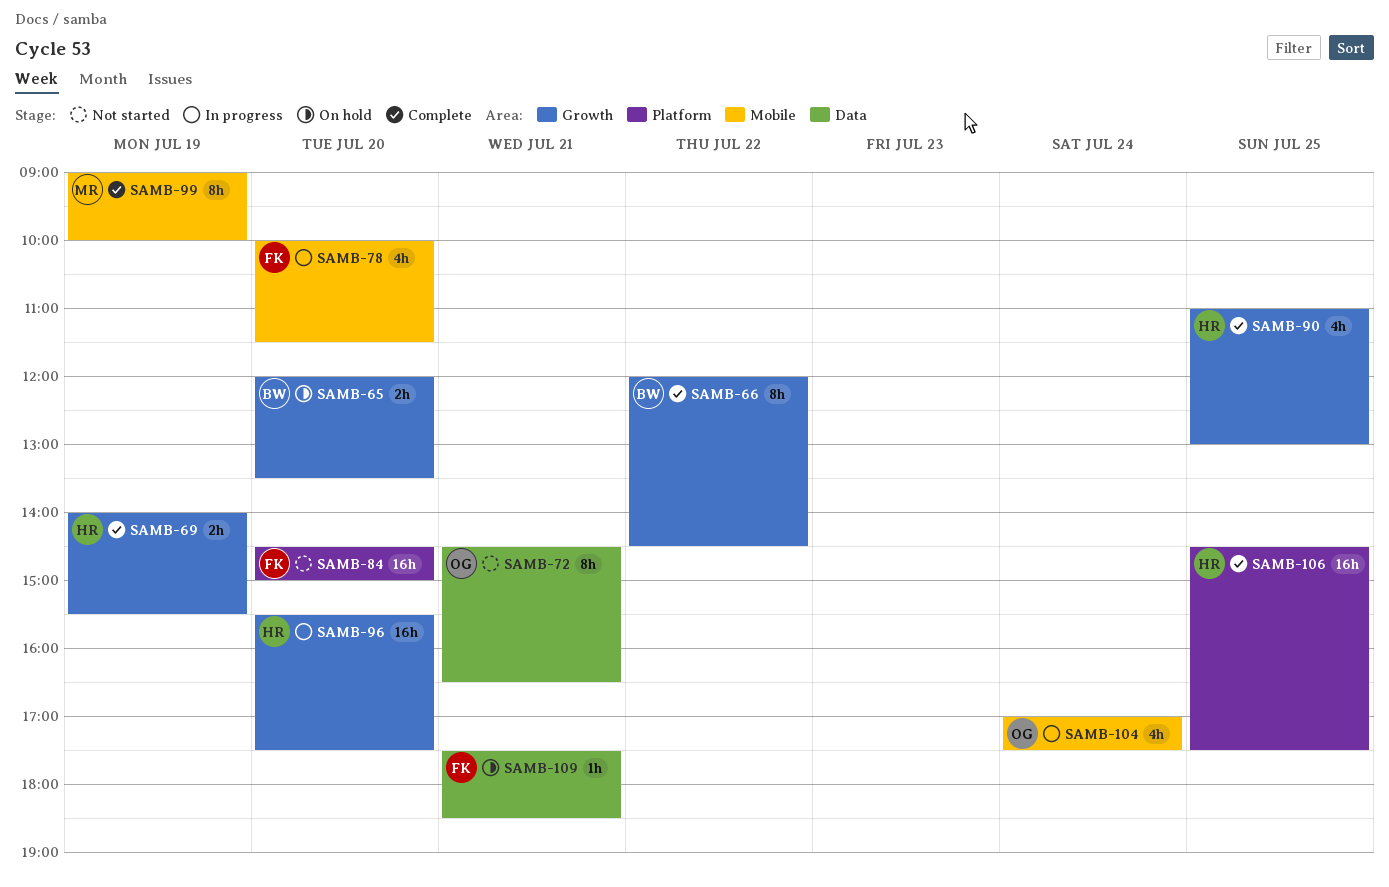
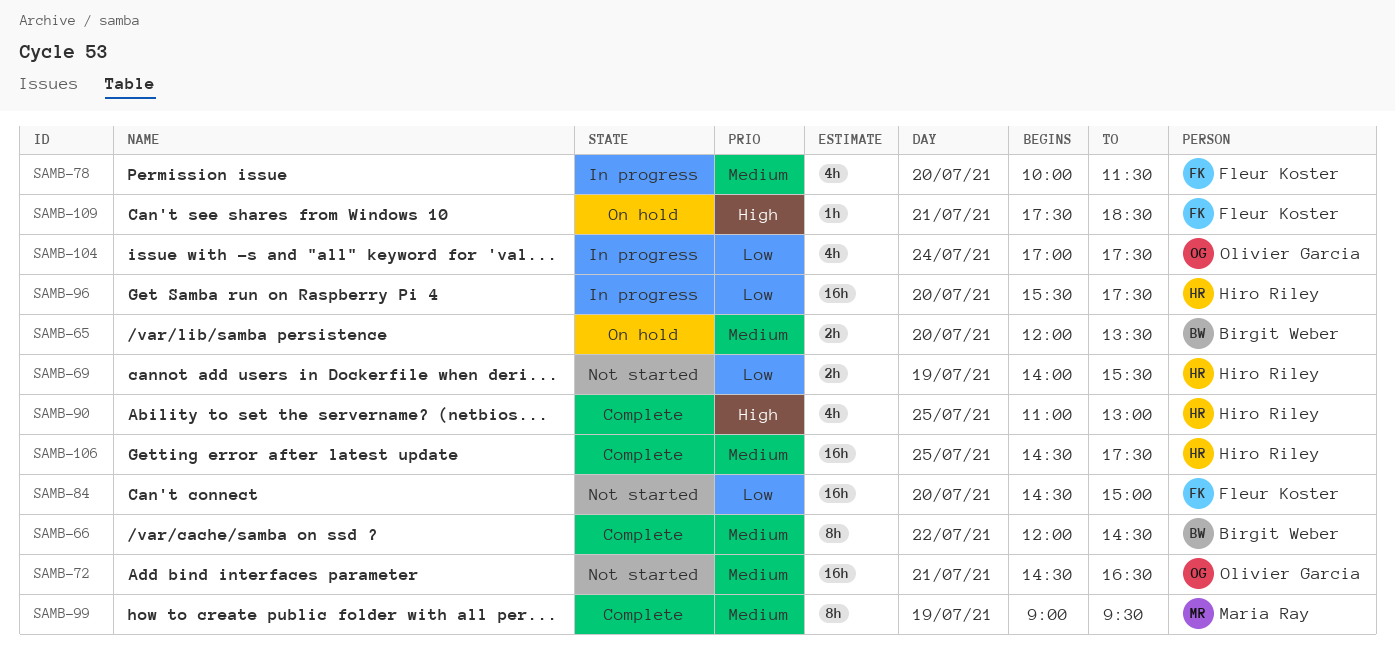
SAMB-69, status: Complete -> Not started
SAMB-72, estimate: 8h -> 16h
SAMB-99, ends: 10:00 -> 09:30

